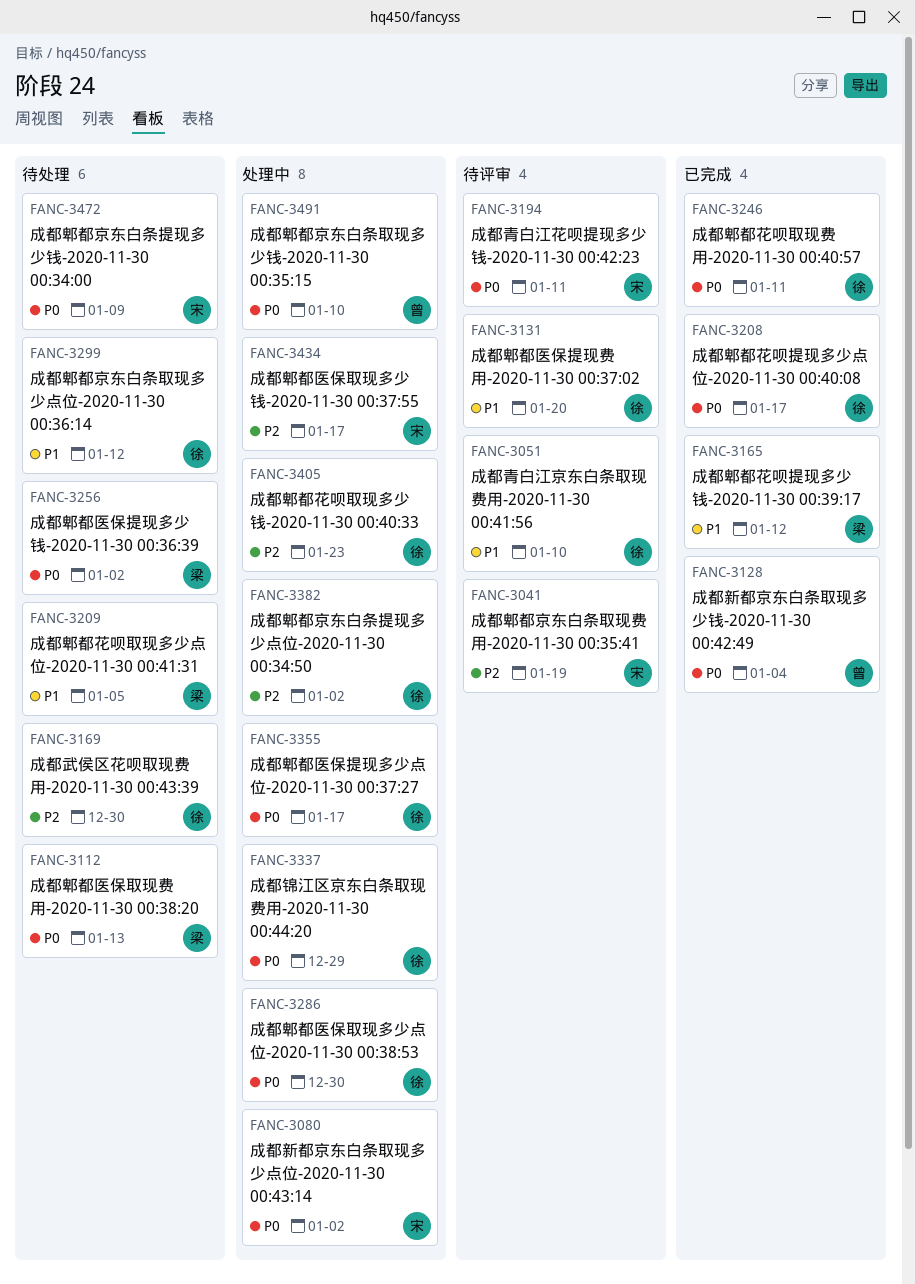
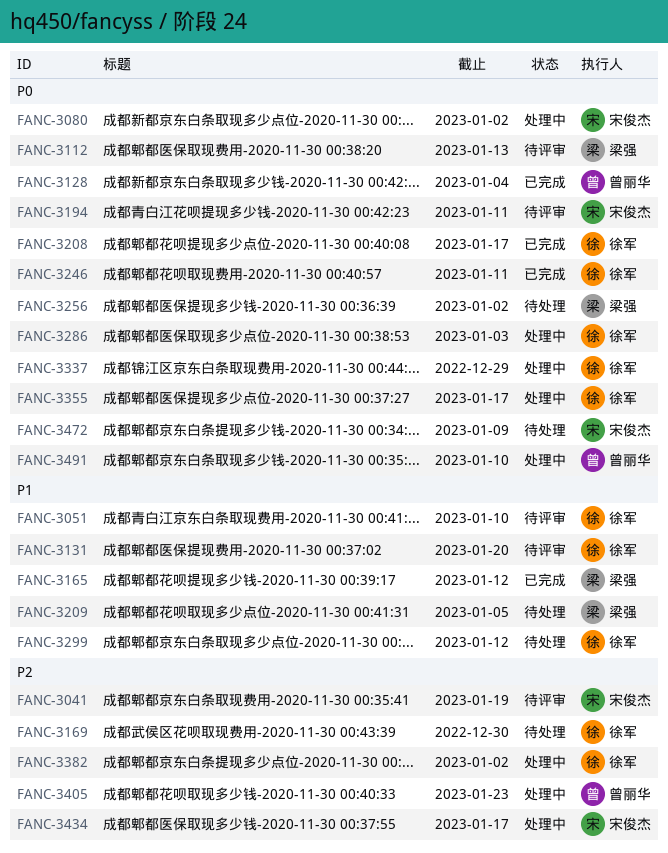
FANC-3112, status: 待处理 -> 待评审
FANC-3286, due: Dec 30 -> Jan 3
FANC-3405, owner: 徐军 -> 曾丽华

